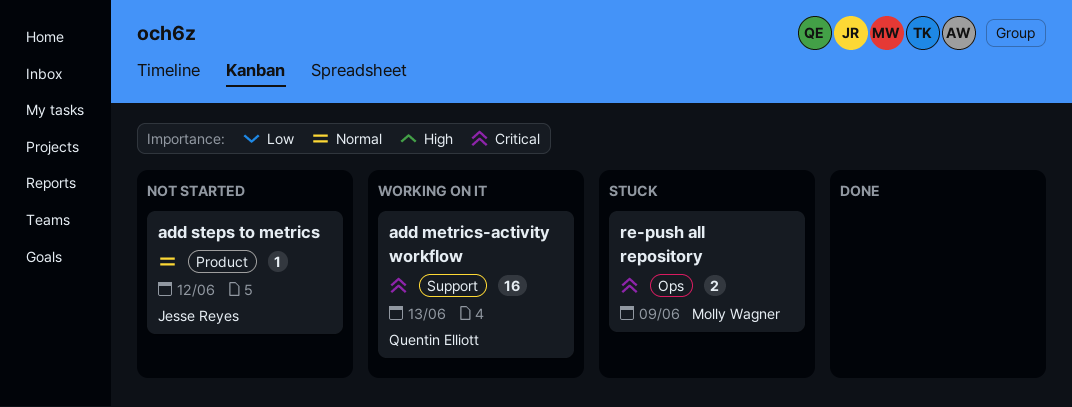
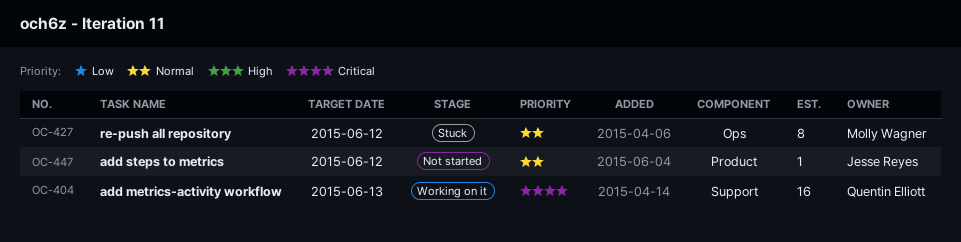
re-push all repository, priority: Critical -> Normal
re-push all repository, estimate: 2 -> 8
re-push all repository, due: Jun 9 -> Jun 12

